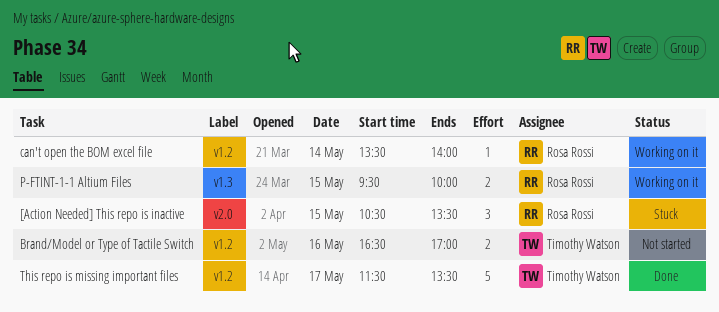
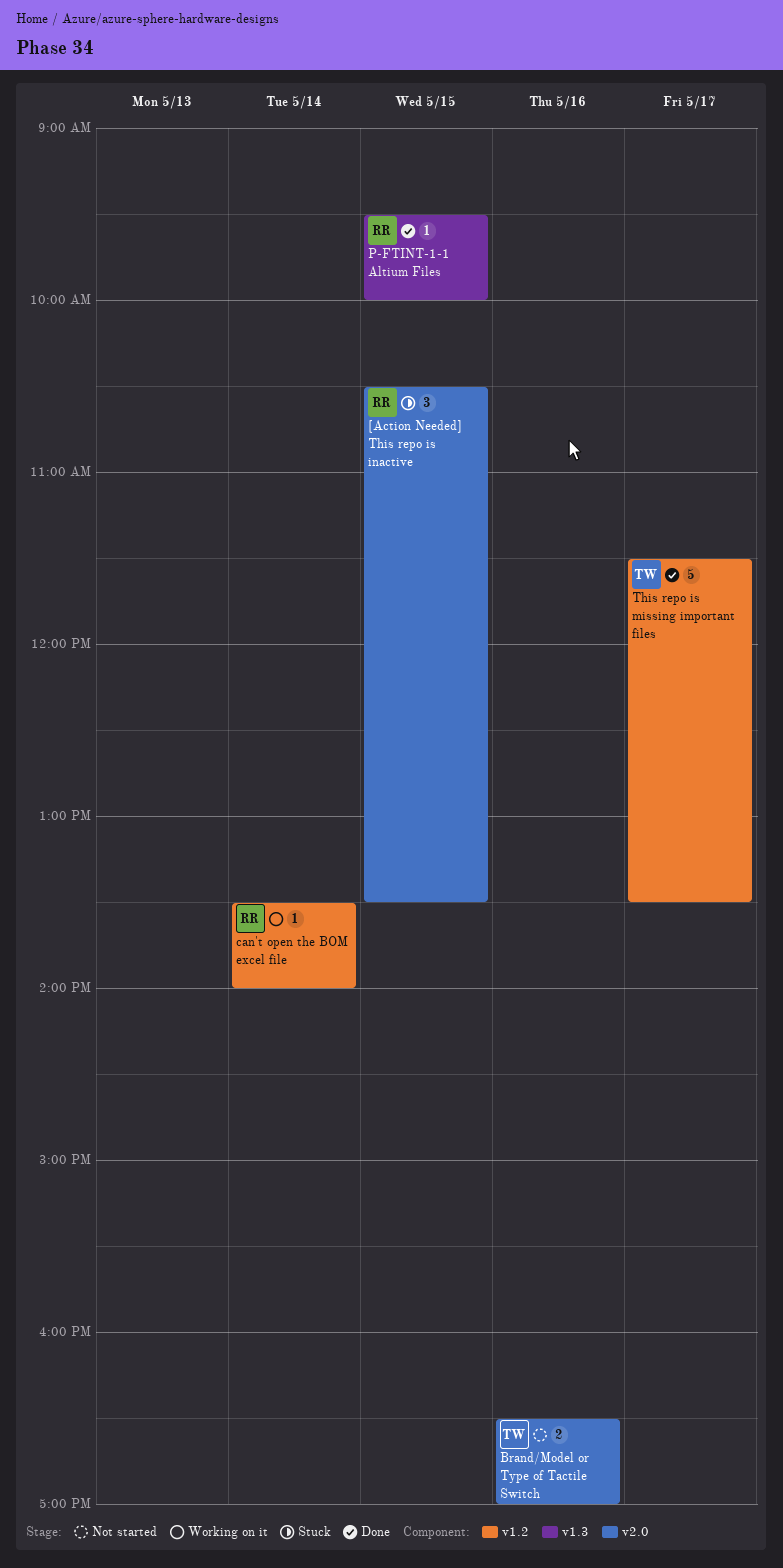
Brand/Model or Type of Tactile Switch, label: v1.2 -> v2.0
P-FTINT-1-1 Altium Files, status: Working on it -> Done
P-FTINT-1-1 Altium Files, estimate: 2 -> 1

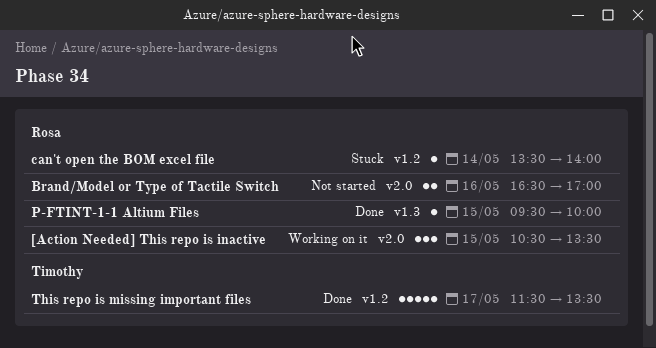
[Action Needed] This repo is inactive, status: Stuck -> Working on it
Brand/Model or Type of Tactile Switch, owner: Timothy -> Rosa
can't open the BOM excel file, status: Working on it -> Stuck

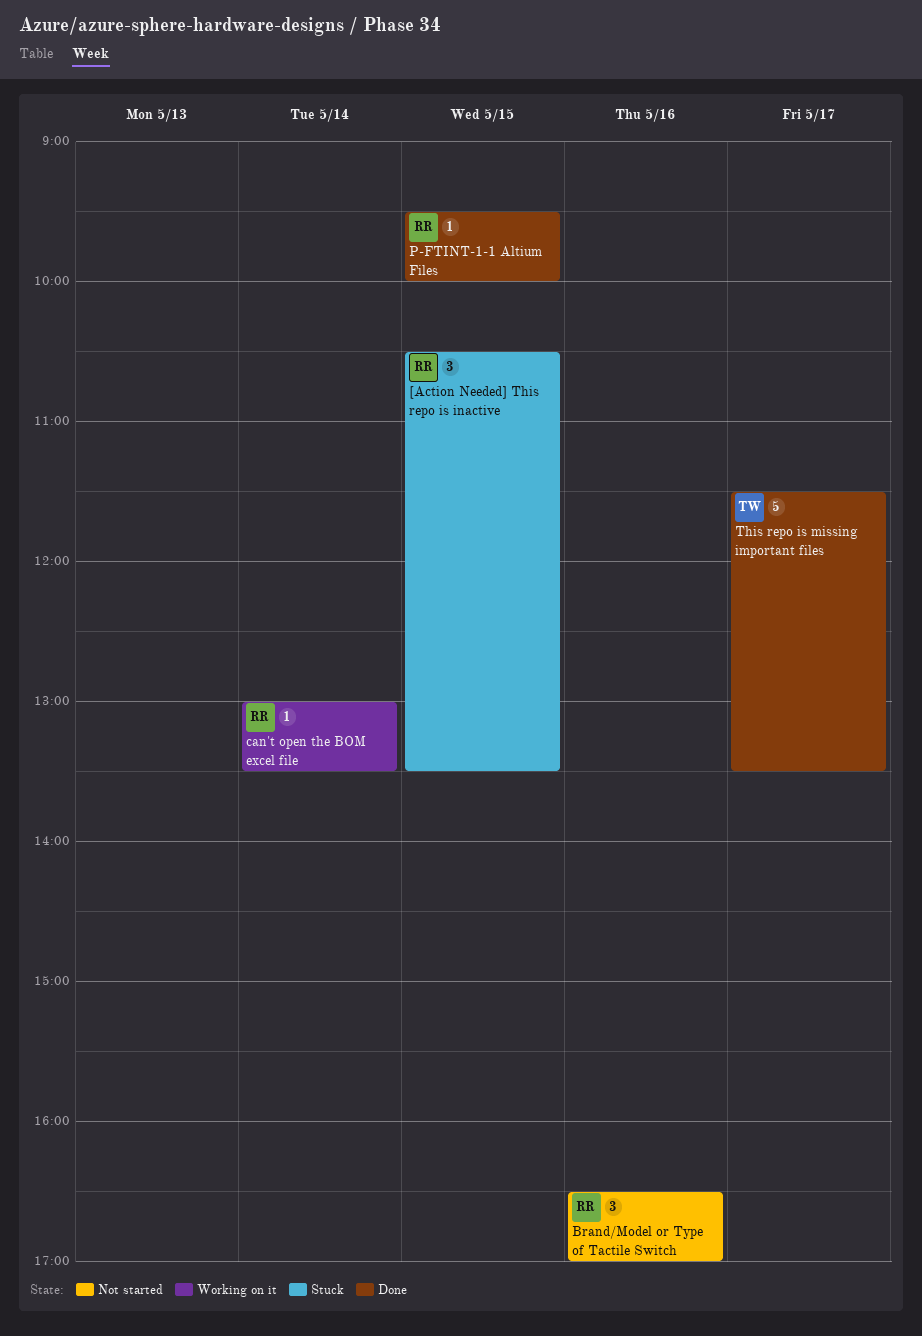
[Action Needed] This repo is inactive, status: Working on it -> Stuck
Brand/Model or Type of Tactile Switch, estimate: 2 -> 3
can't open the BOM excel file, status: Stuck -> Working on it
can't open the BOM excel file, begins: 13:30 -> 13:00
can't open the BOM excel file, ends: 14:00 -> 13:30

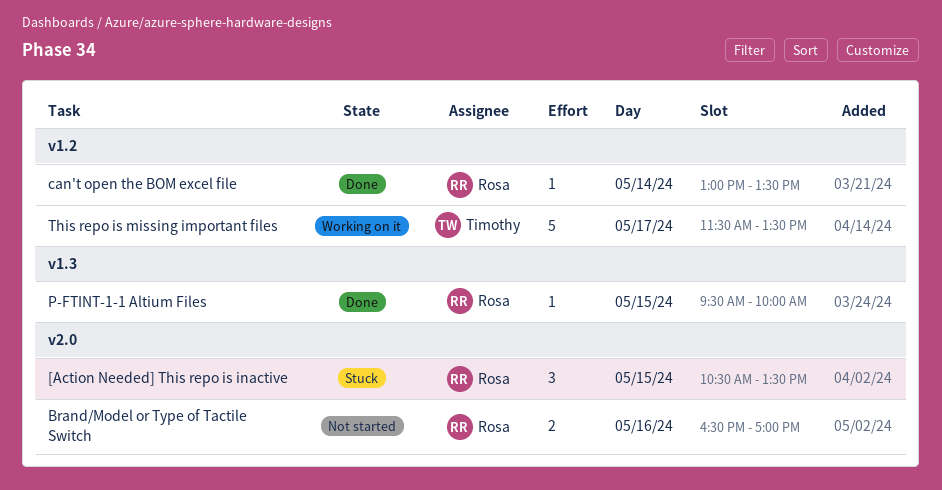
Brand/Model or Type of Tactile Switch, estimate: 3 -> 2
can't open the BOM excel file, status: Working on it -> Done
This repo is missing important files, status: Done -> Working on it

